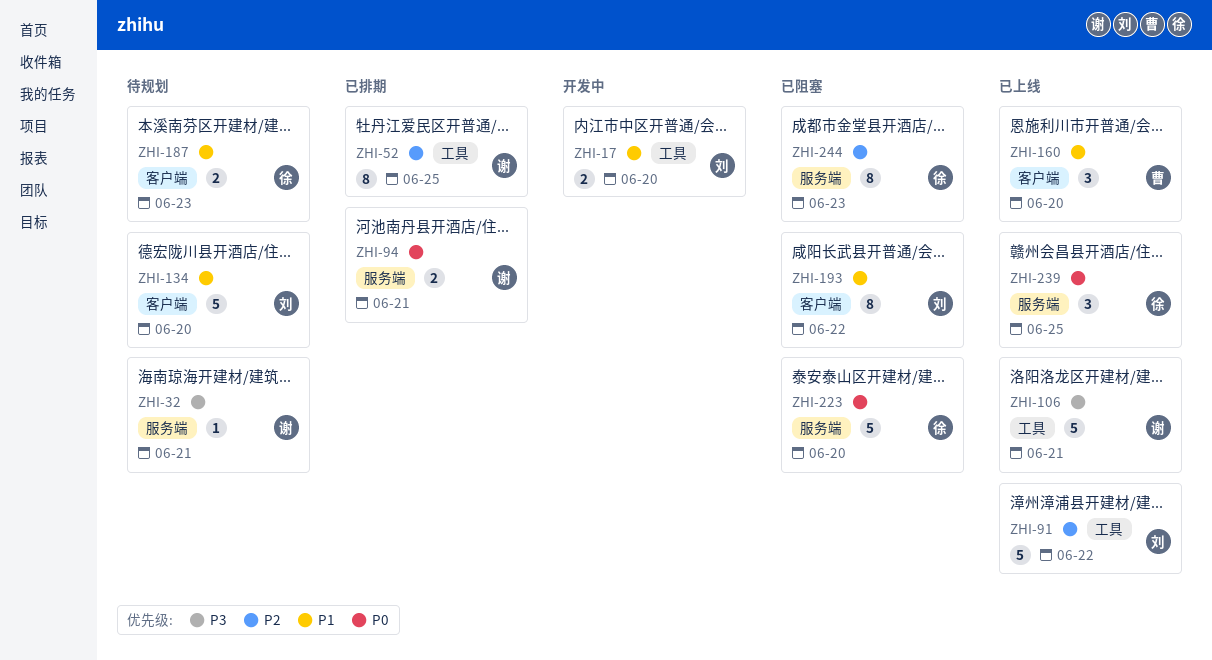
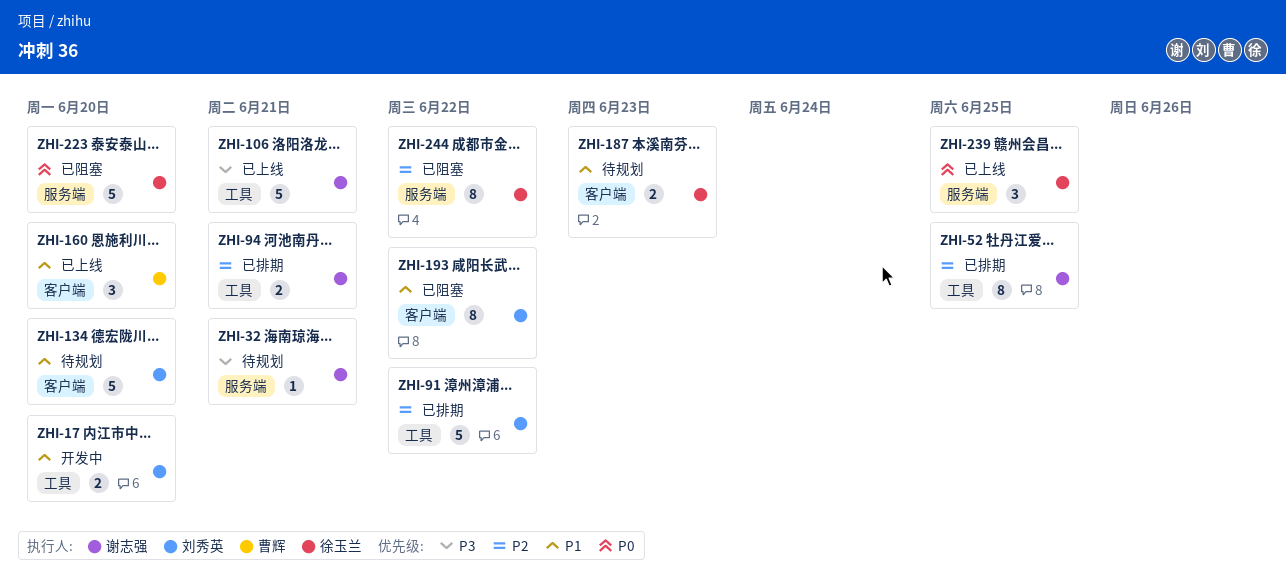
ZHI-91, status: 已上线 -> 已排期
ZHI-94, priority: P0 -> P2
ZHI-94, label: 服务端 -> 工具
ZHI-244, due: Jun 23 -> Jun 22

